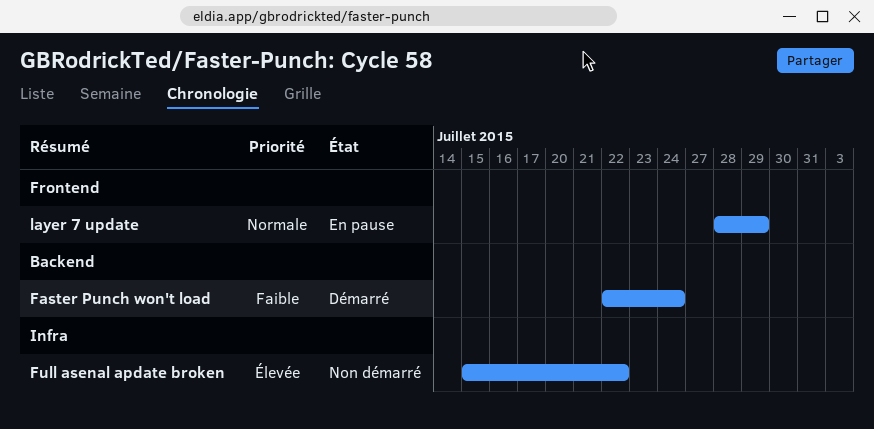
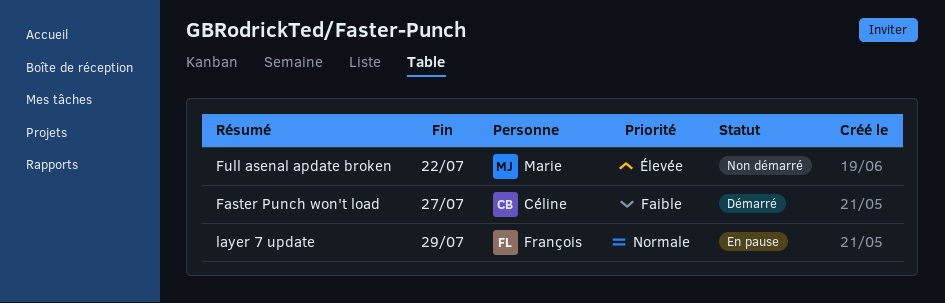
Faster Punch won't load, due: Jul 24 -> Jul 27

